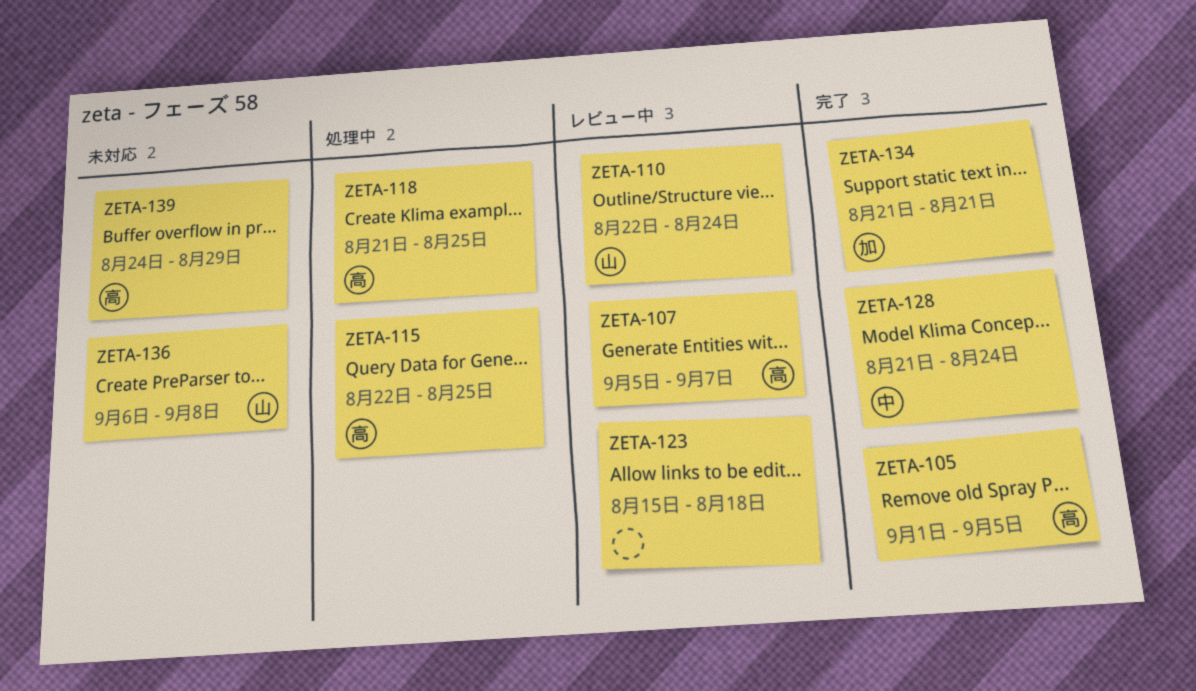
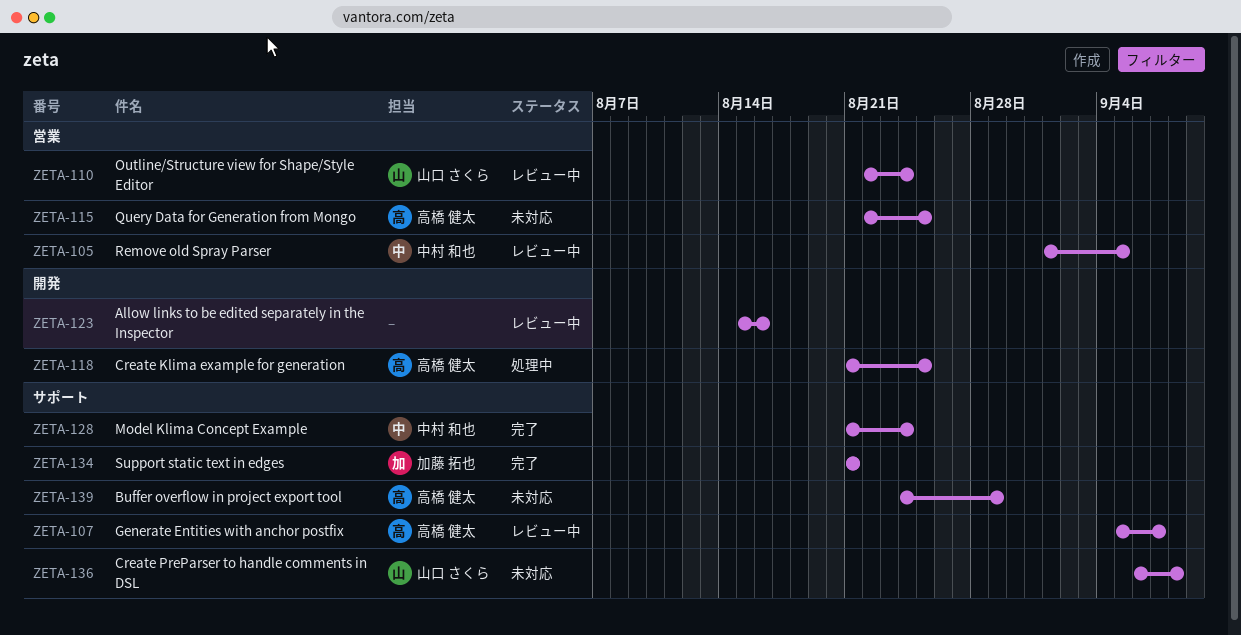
ZETA-105, status: 完了 -> レビュー中
ZETA-105, owner: 高橋 健太 -> 中村 和也
ZETA-115, status: 処理中 -> 未対応
ZETA-123, due: Aug 18 -> Aug 16

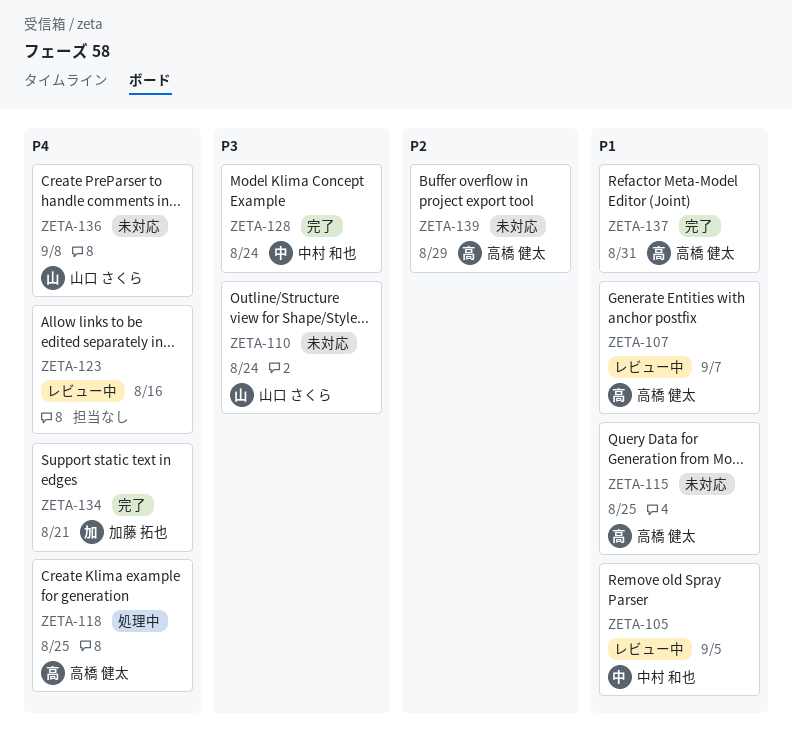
ZETA-110, status: レビュー中 -> 未対応
ZETA-137: none -> present

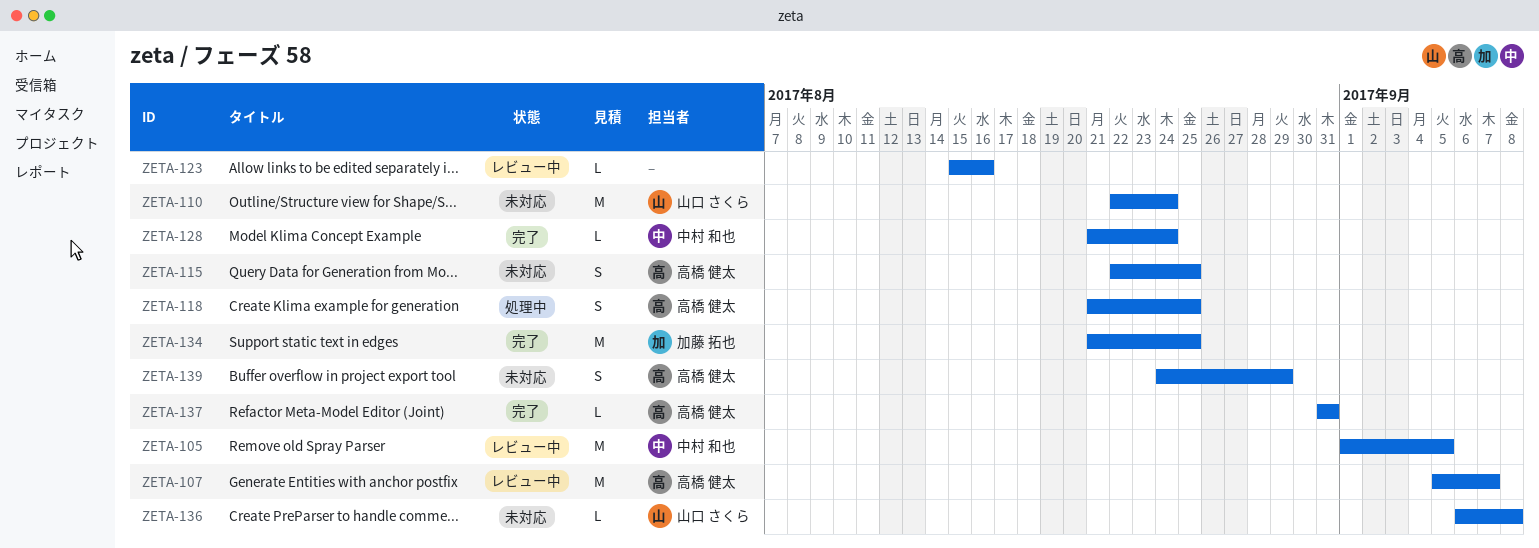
ZETA-134, due: Aug 21 -> Aug 25

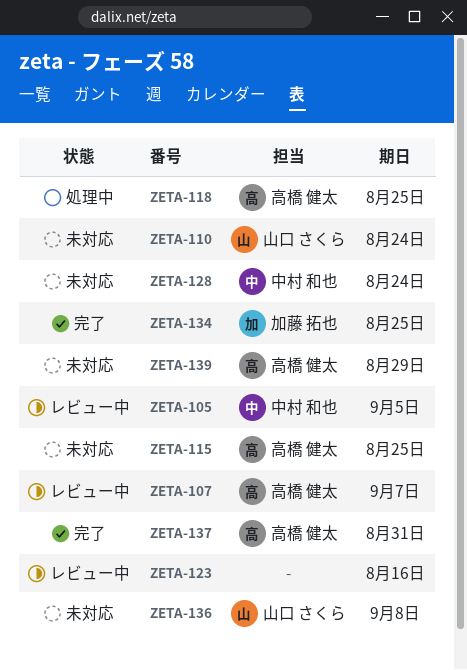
ZETA-128, status: 完了 -> 未対応

